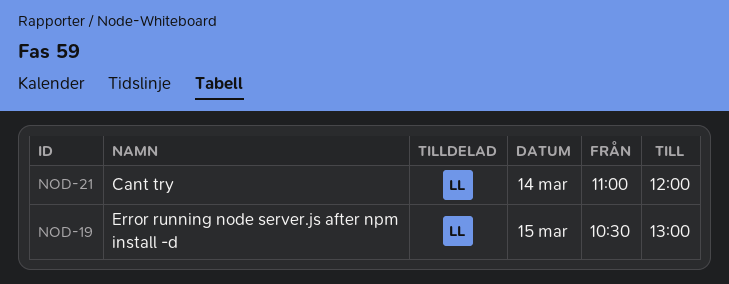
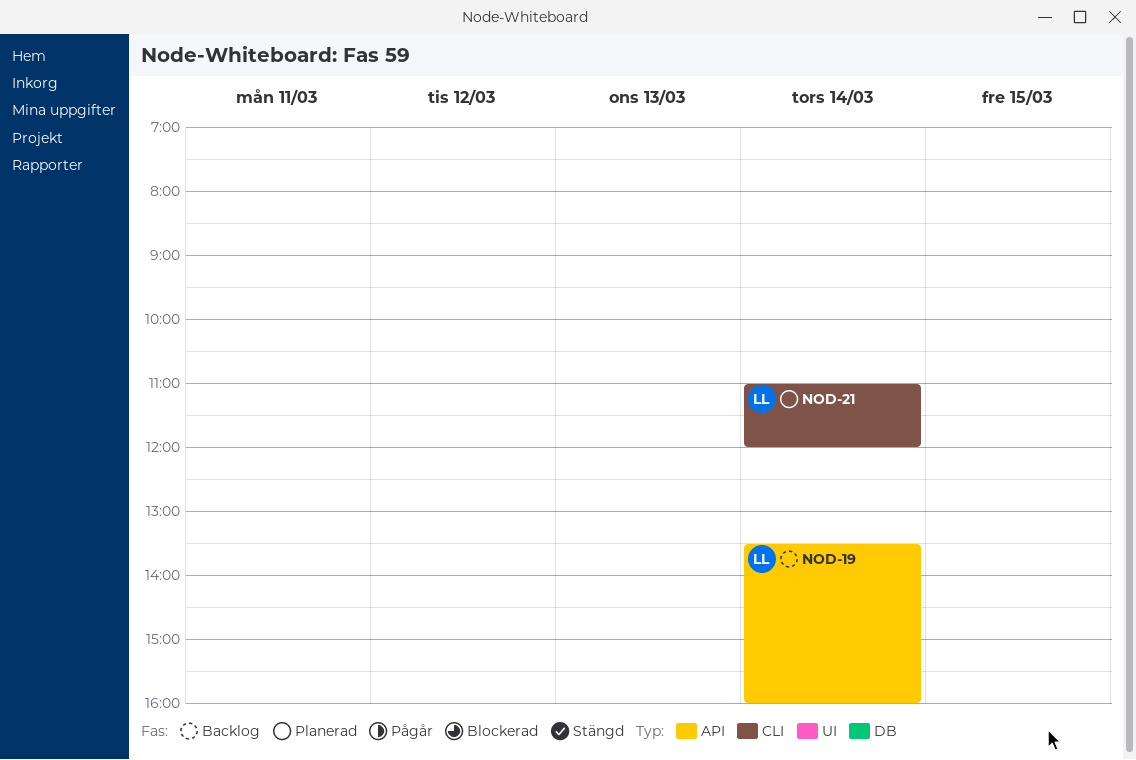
NOD-19, day: Mar 15 -> Mar 14
NOD-19, begins: 10:30 -> 13:30
NOD-19, ends: 13:00 -> 16:00

